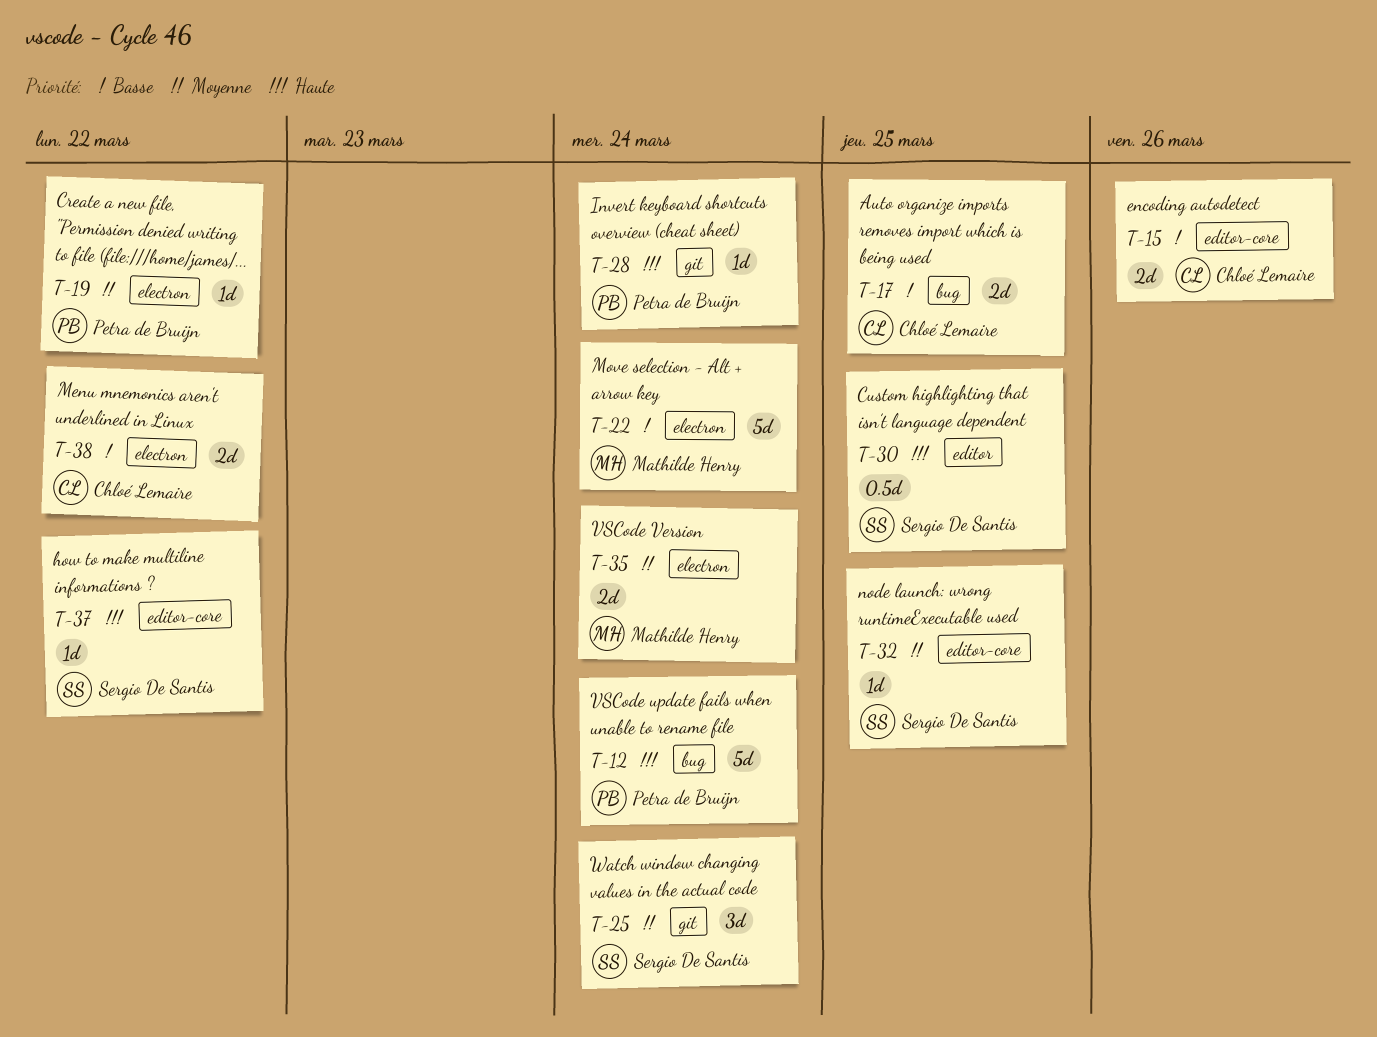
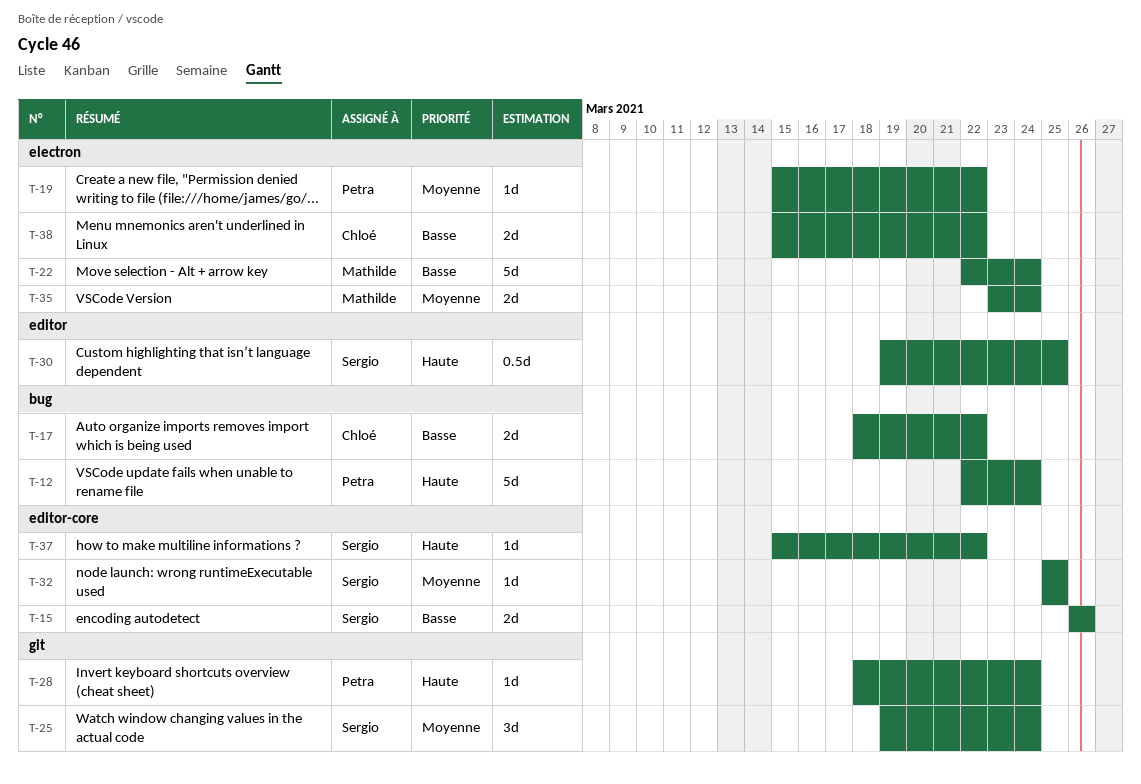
T-15, owner: Chloé Lemaire -> Sergio De Santis
T-17, due: Mar 25 -> Mar 22

